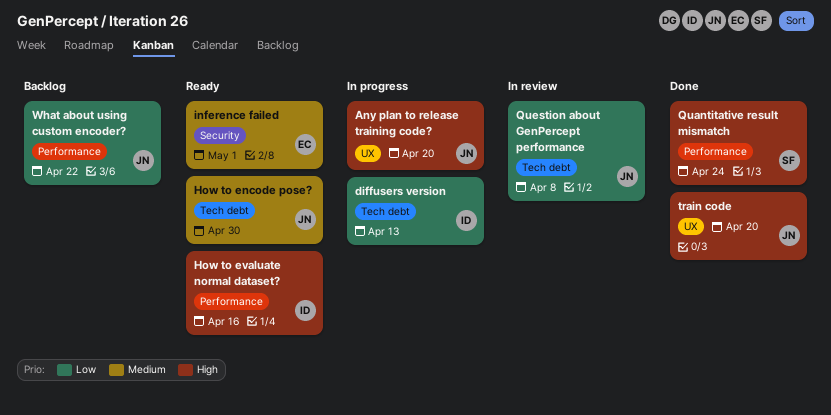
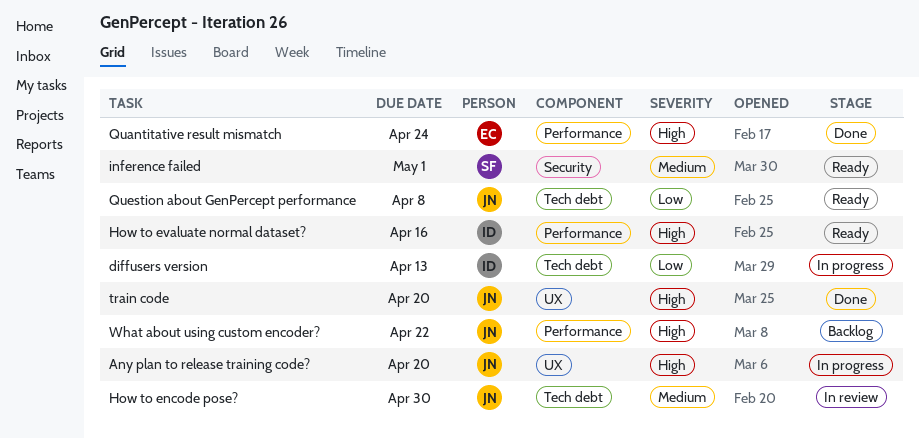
How to encode pose?, status: Ready -> In review
inference failed, owner: EC -> SF
Quantitative result mismatch, owner: SF -> EC
Question about GenPercept performance, status: In review -> Ready
What about using custom encoder?, priority: Low -> High

